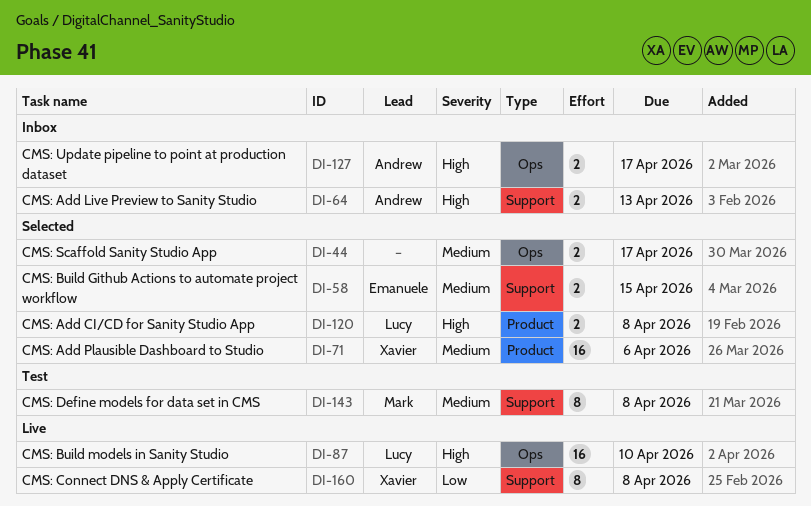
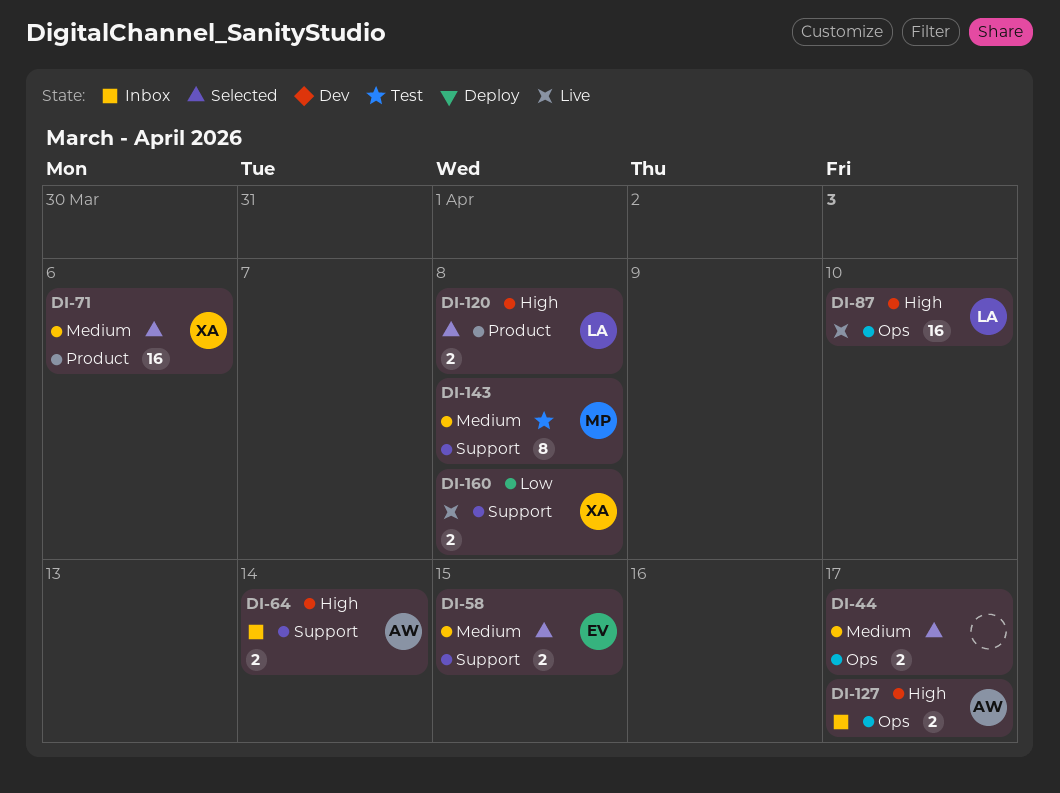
DI-64, due: Apr 13 -> Apr 14
DI-160, estimate: 8 -> 2

